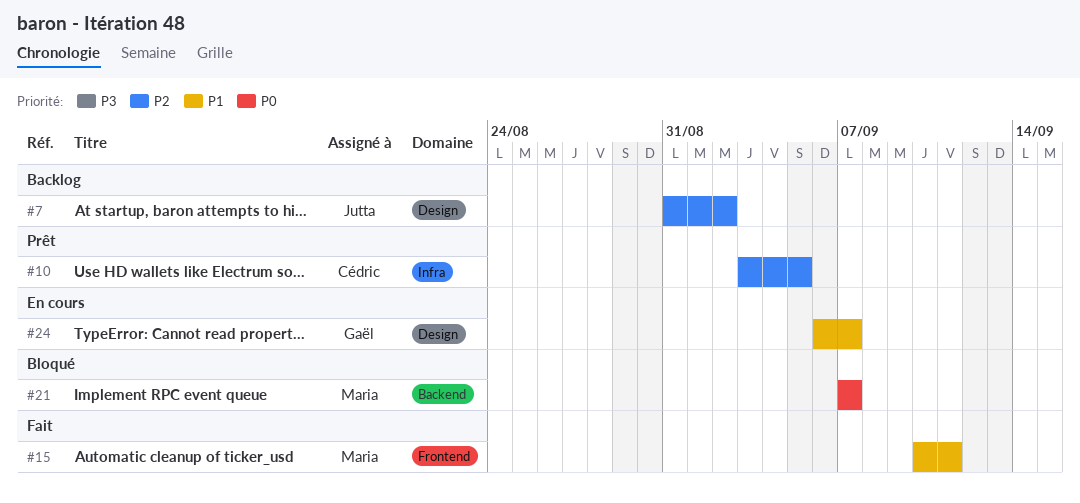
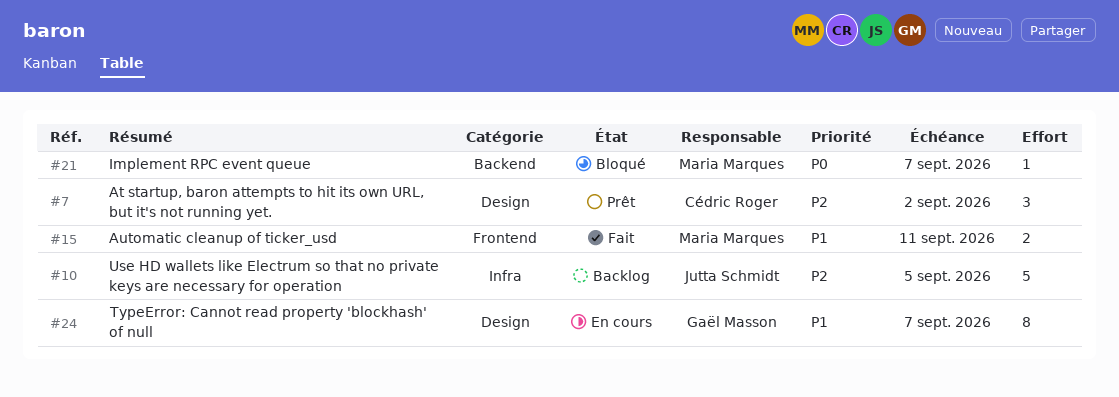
#7, status: Backlog -> Prêt
#7, owner: Jutta Schmidt -> Cédric Roger
#10, status: Prêt -> Backlog
#10, owner: Cédric Roger -> Jutta Schmidt

